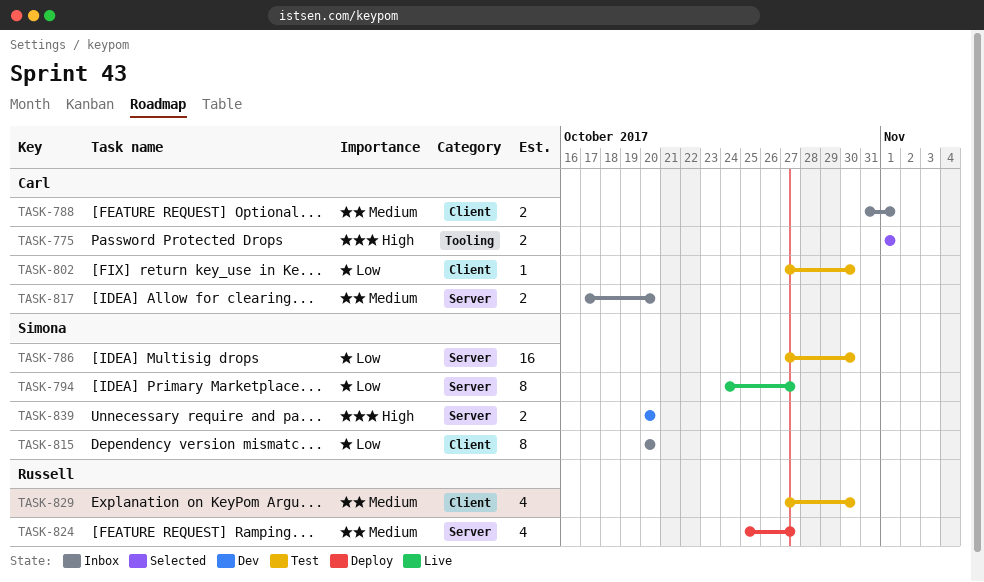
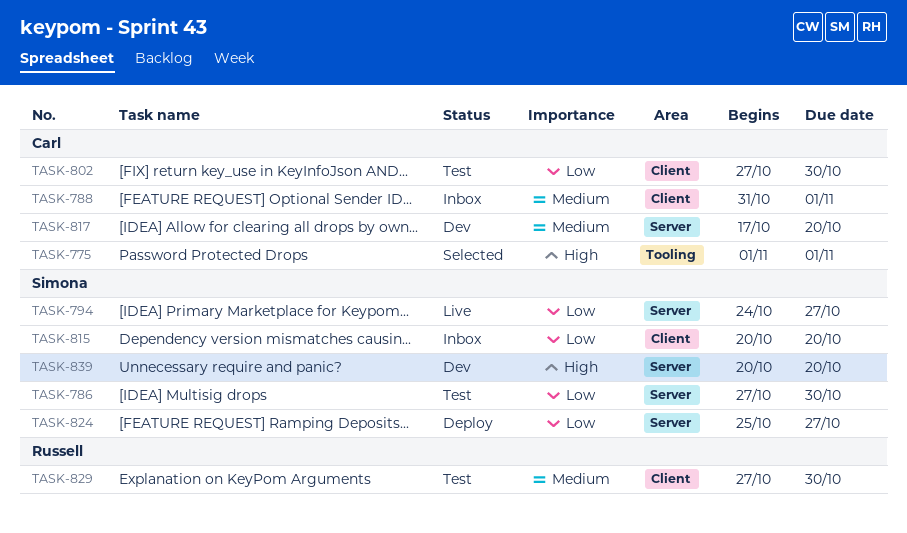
TASK-817, status: Inbox -> Dev
TASK-824, owner: Russell -> Simona
TASK-824, priority: Medium -> Low

